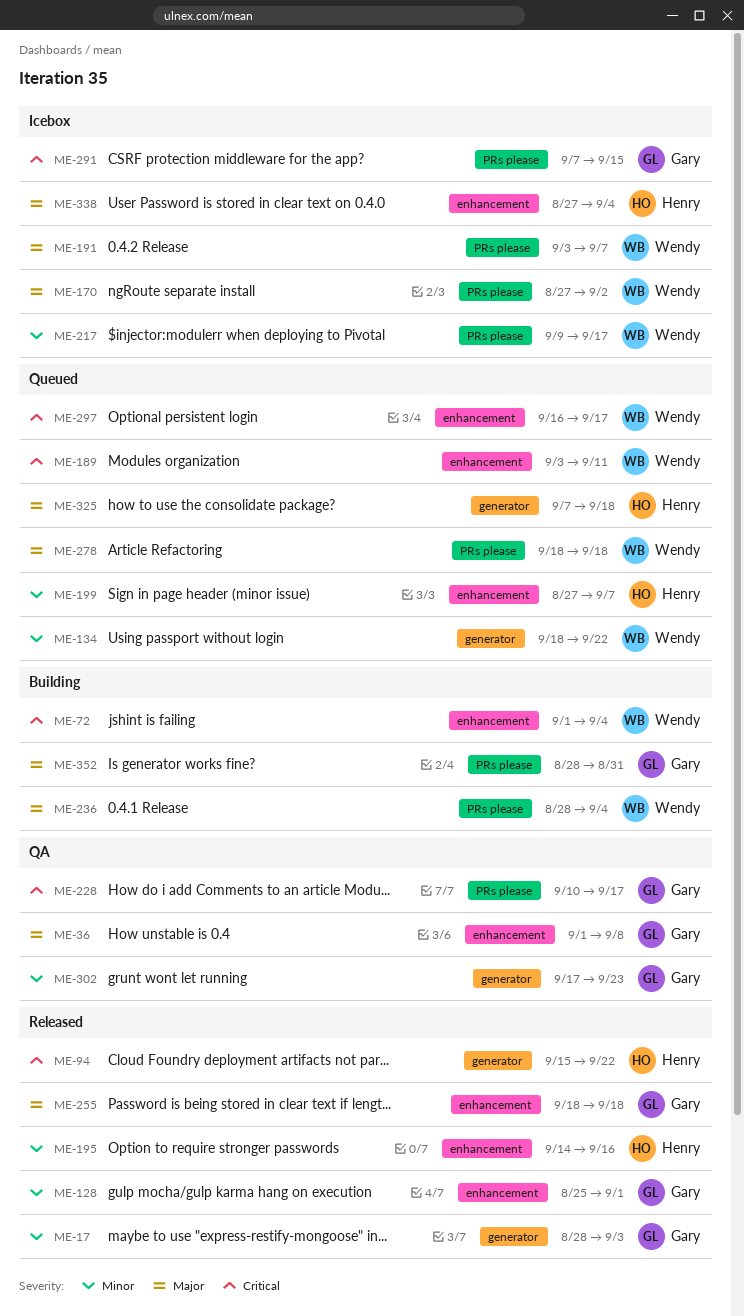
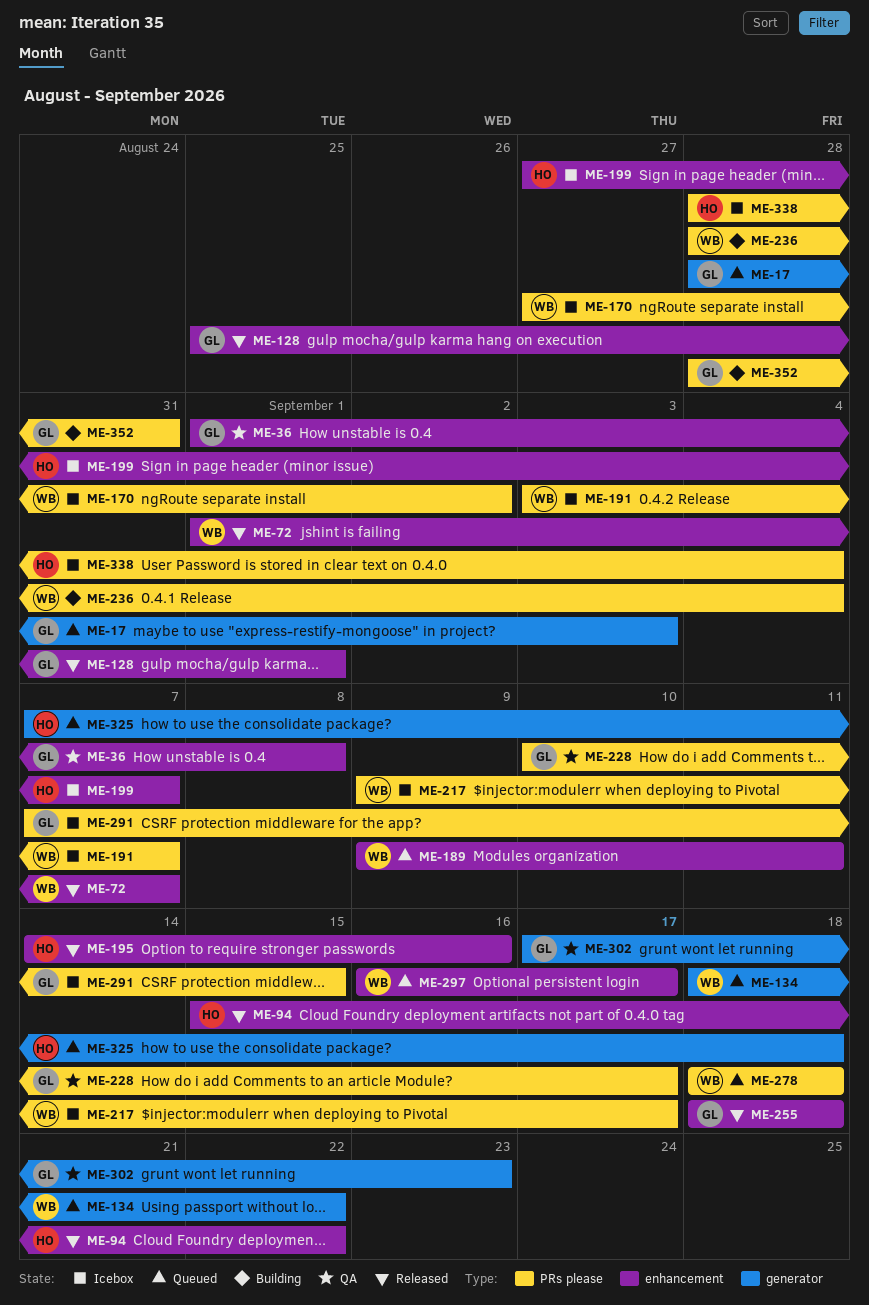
ME-17, status: Released -> Queued
ME-72, status: Building -> Released
ME-72, due: Sep 4 -> Sep 7
ME-94, label: generator -> enhancement
ME-189, start: Sep 3 -> Sep 9
ME-199, status: Queued -> Icebox
ME-338, label: enhancement -> PRs please
ME-338, start: Aug 27 -> Aug 28

